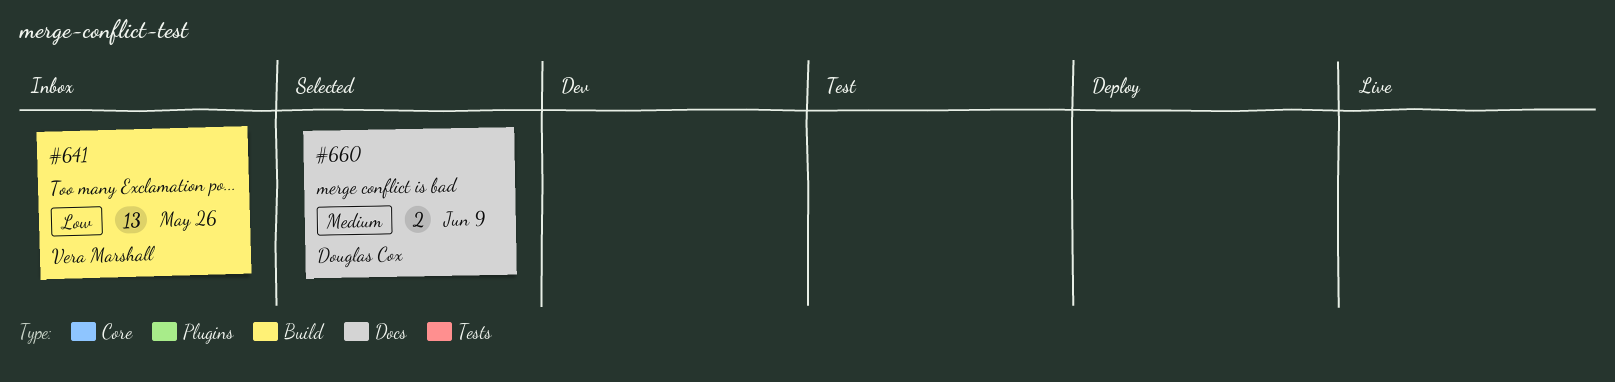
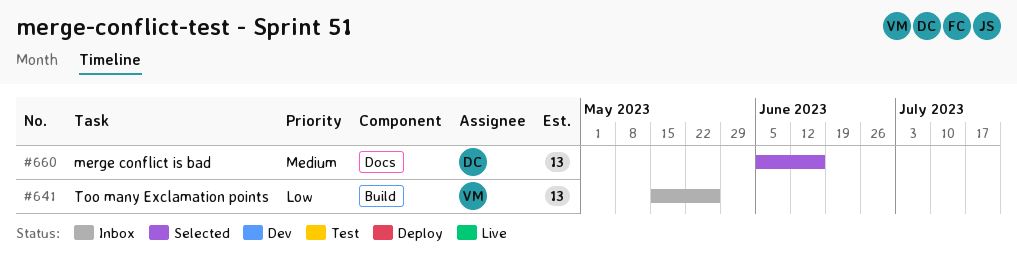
#660, estimate: 2 -> 13
#660, due: Jun 9 -> Jun 16

